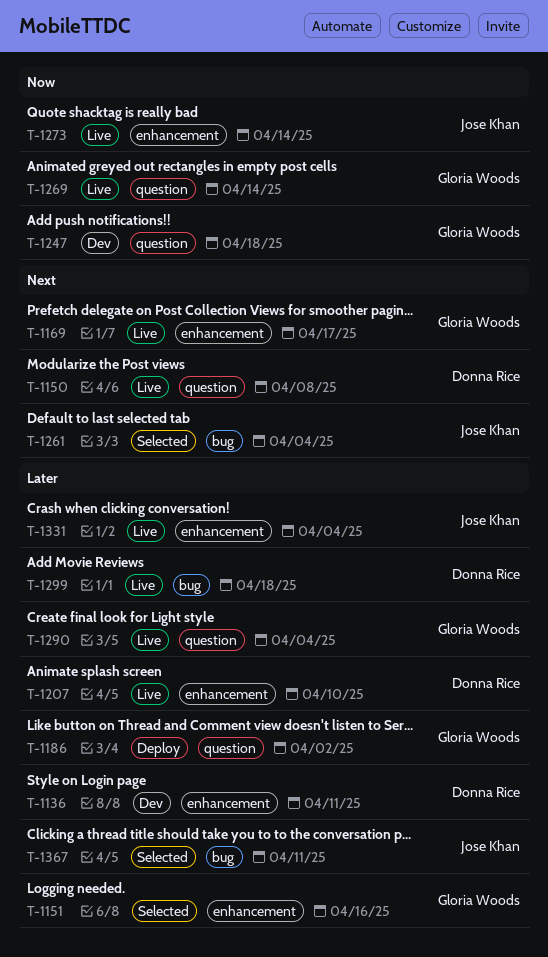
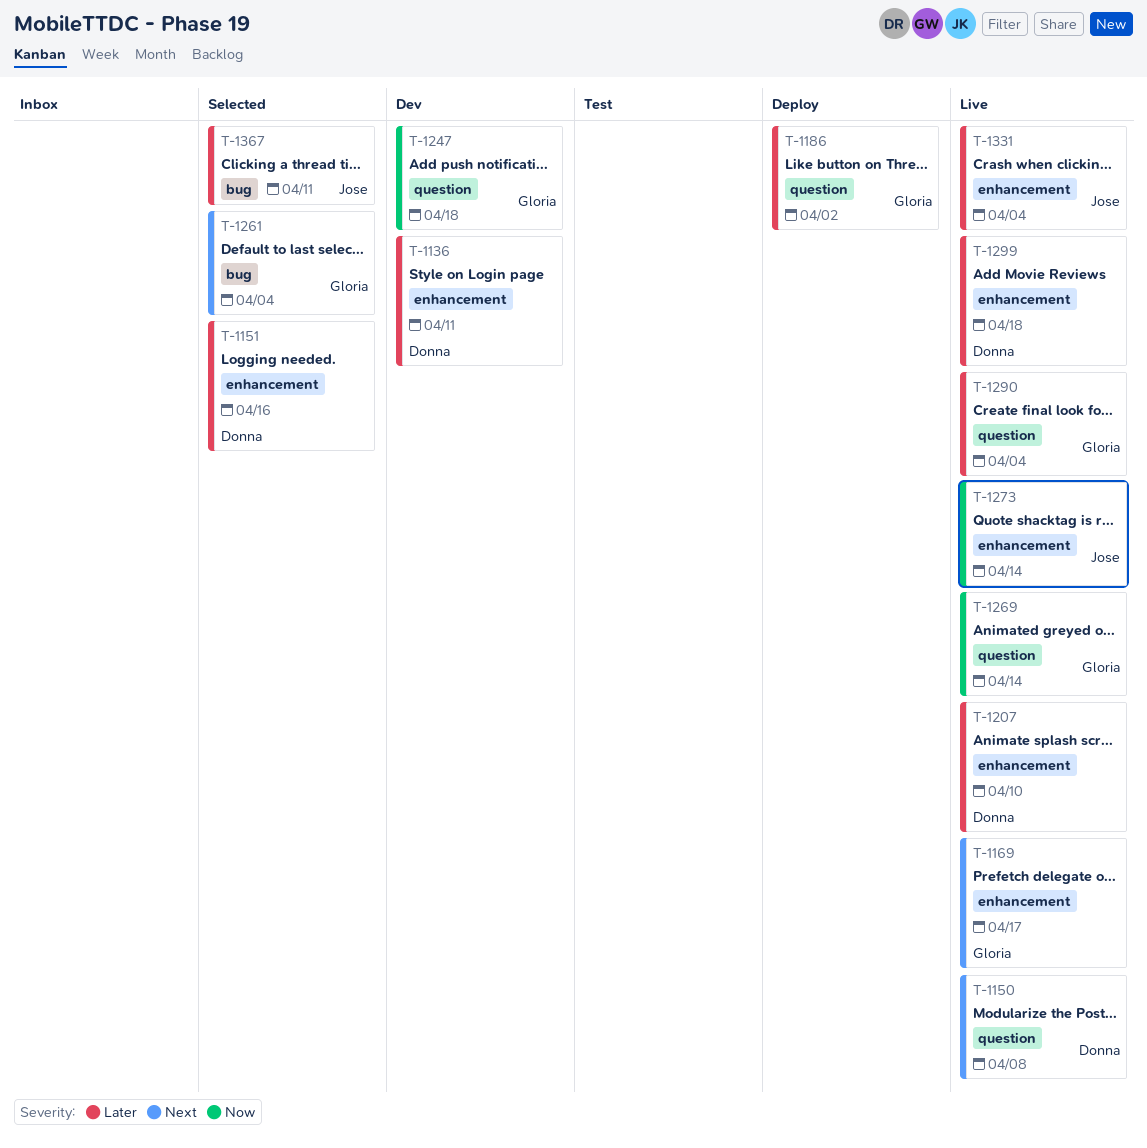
T-1151, owner: Gloria Woods -> Donna Rice
T-1261, owner: Jose Khan -> Gloria Woods
T-1299, label: bug -> enhancement

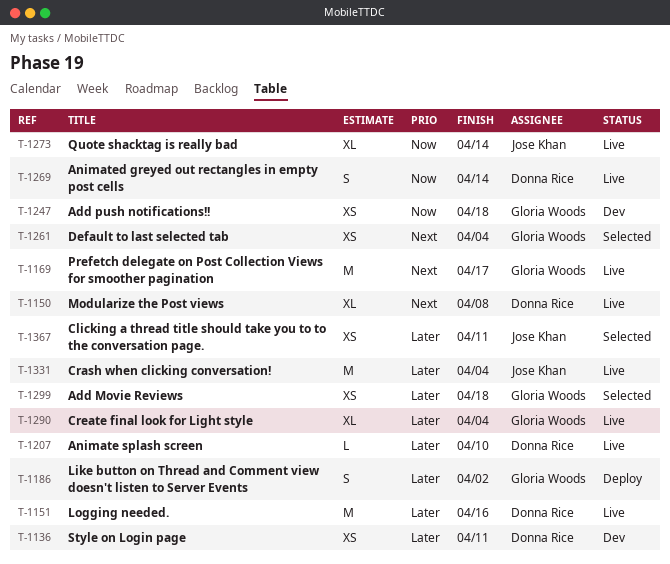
T-1151, status: Selected -> Live
T-1269, owner: Gloria Woods -> Donna Rice
T-1299, status: Live -> Selected
T-1299, owner: Donna Rice -> Gloria Woods

